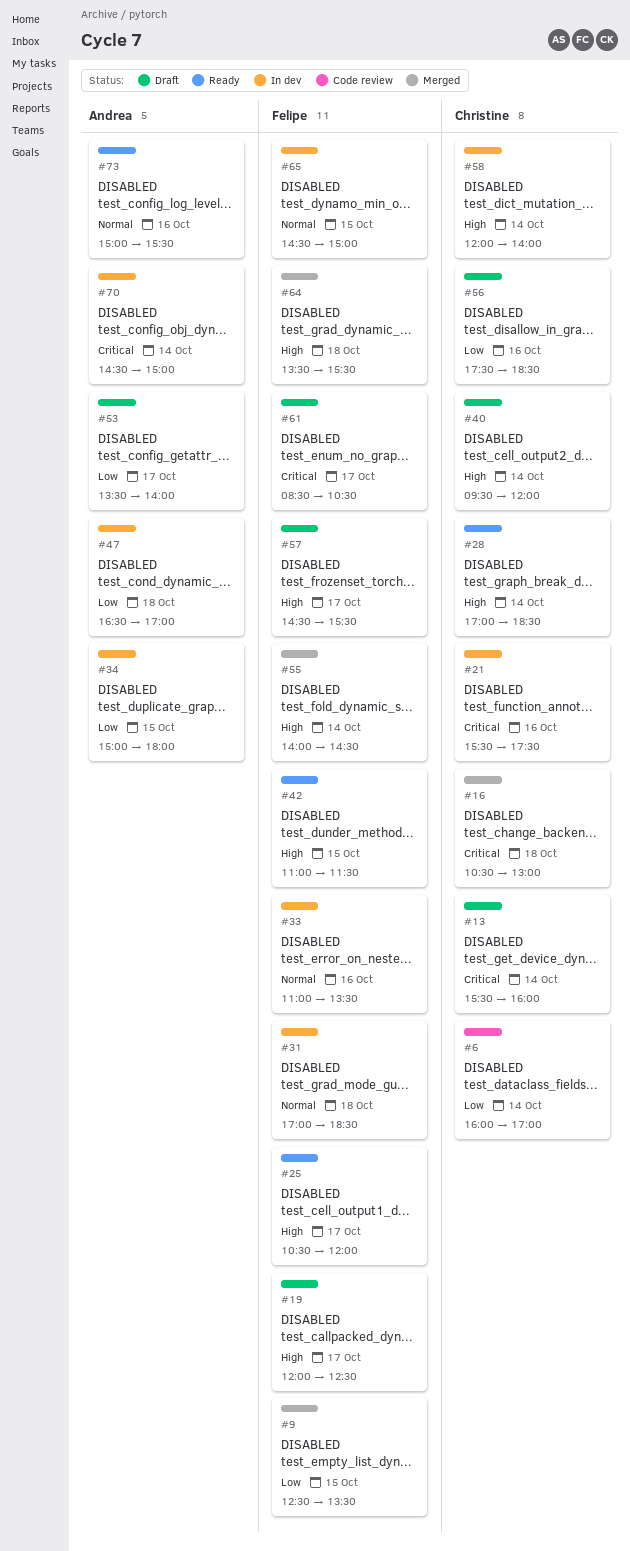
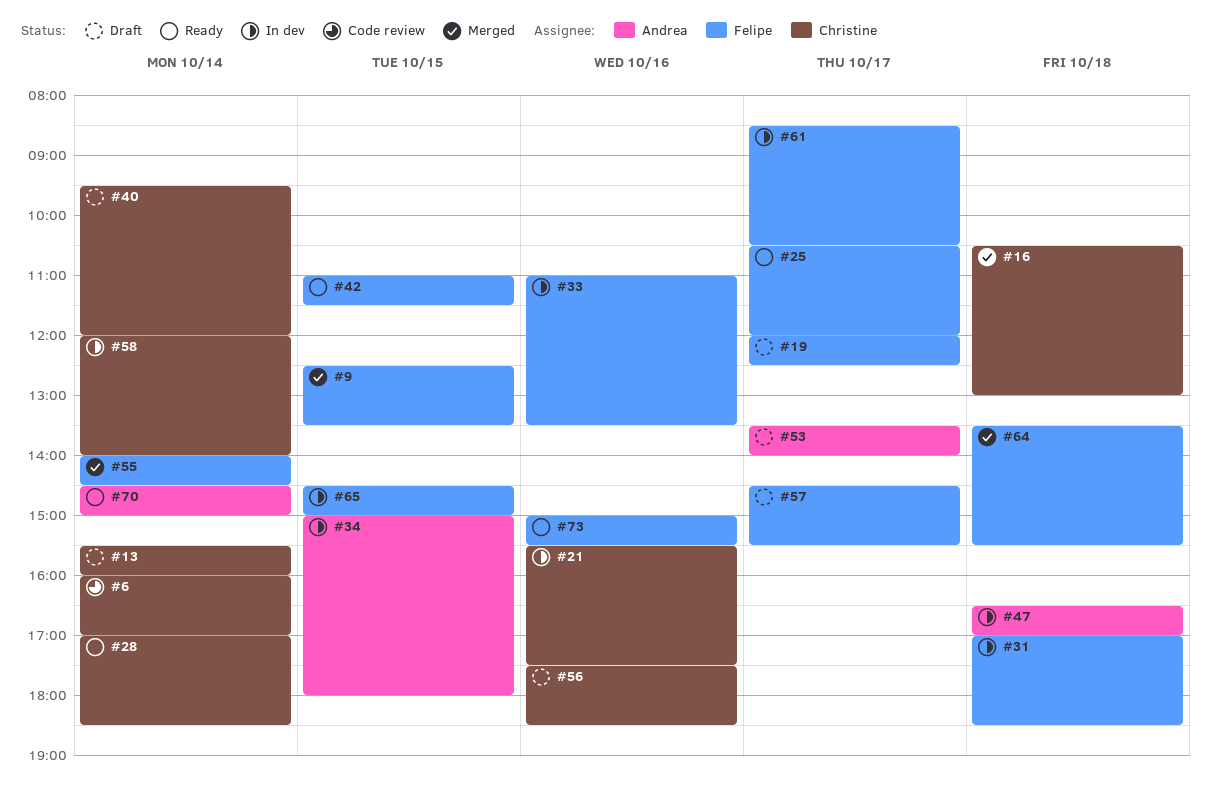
#61, status: Draft -> In dev
#70, status: In dev -> Ready
#73, owner: Andrea -> Felipe

